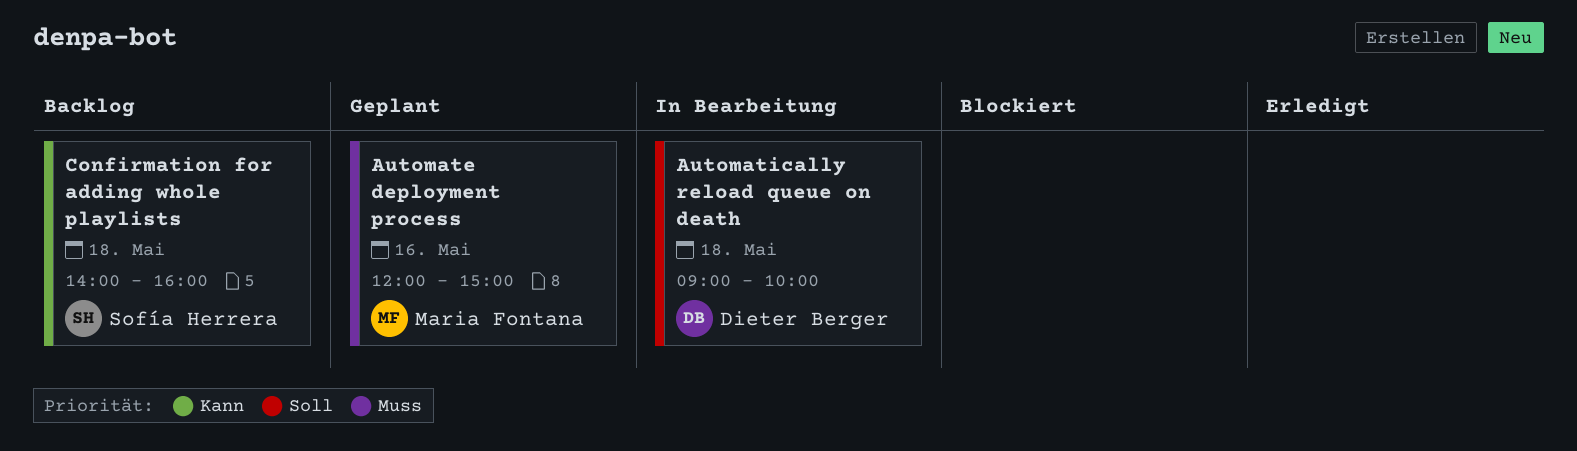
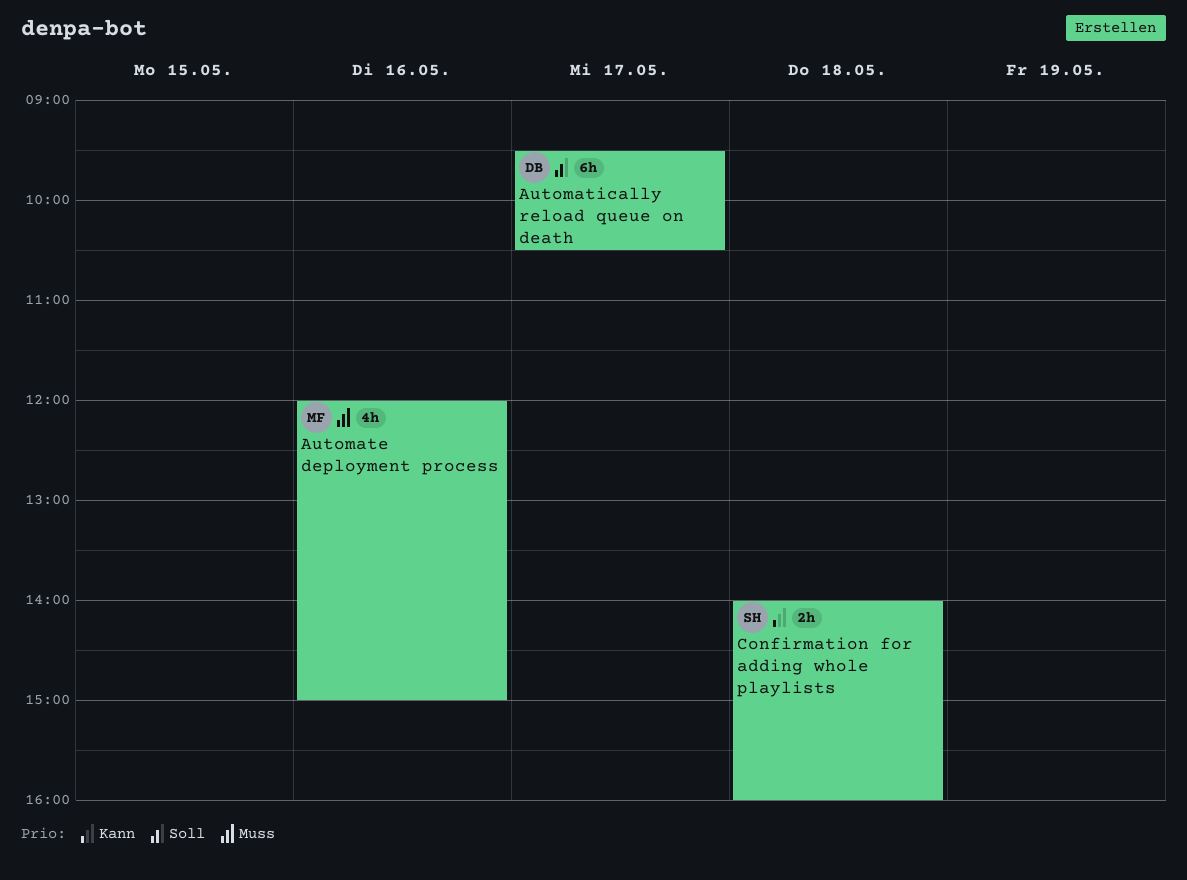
Automatically reload queue on death, day: May 18 -> May 17
Automatically reload queue on death, begins: 09:00 -> 09:30
Automatically reload queue on death, ends: 10:00 -> 10:30

